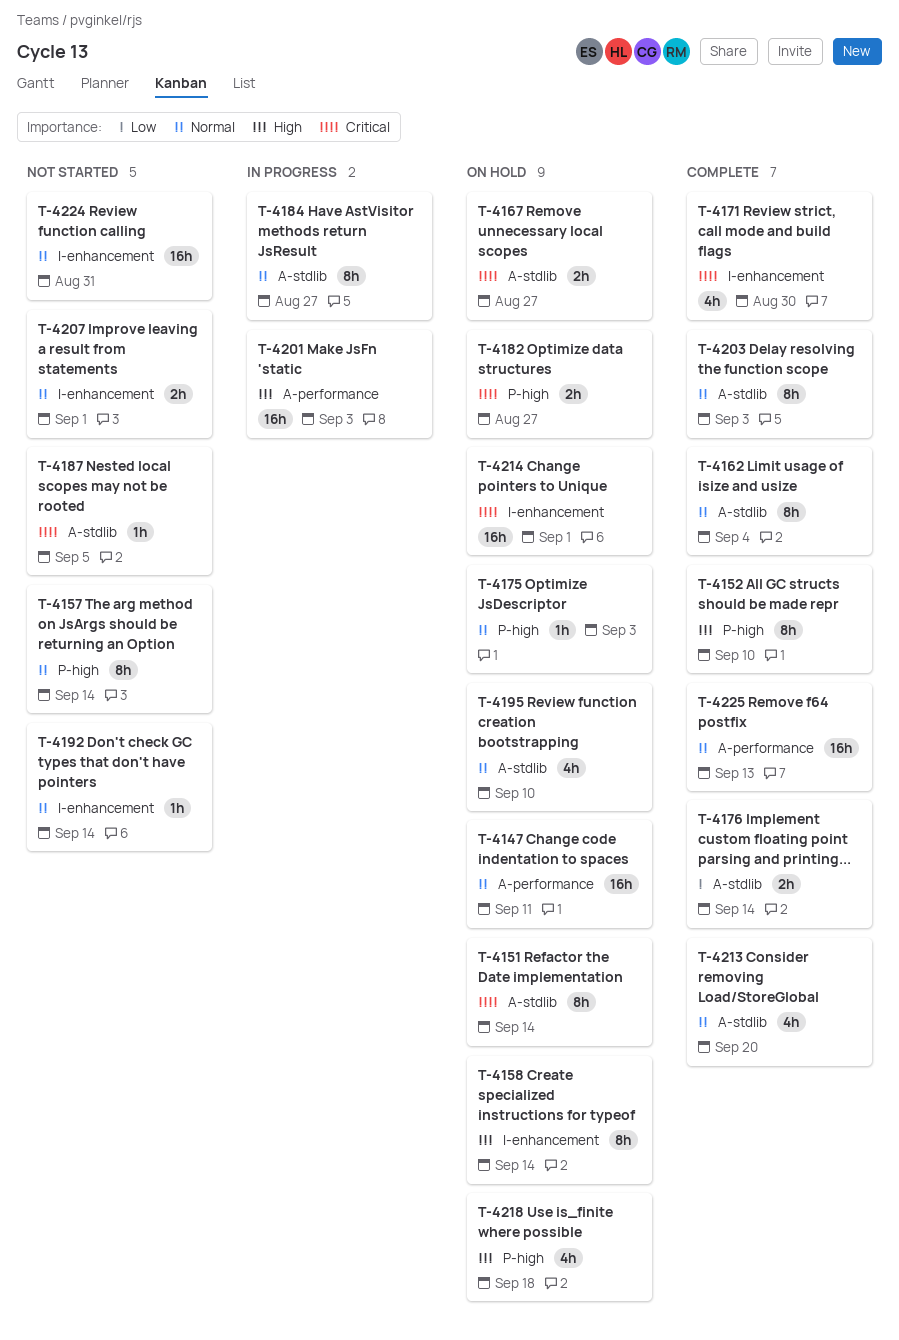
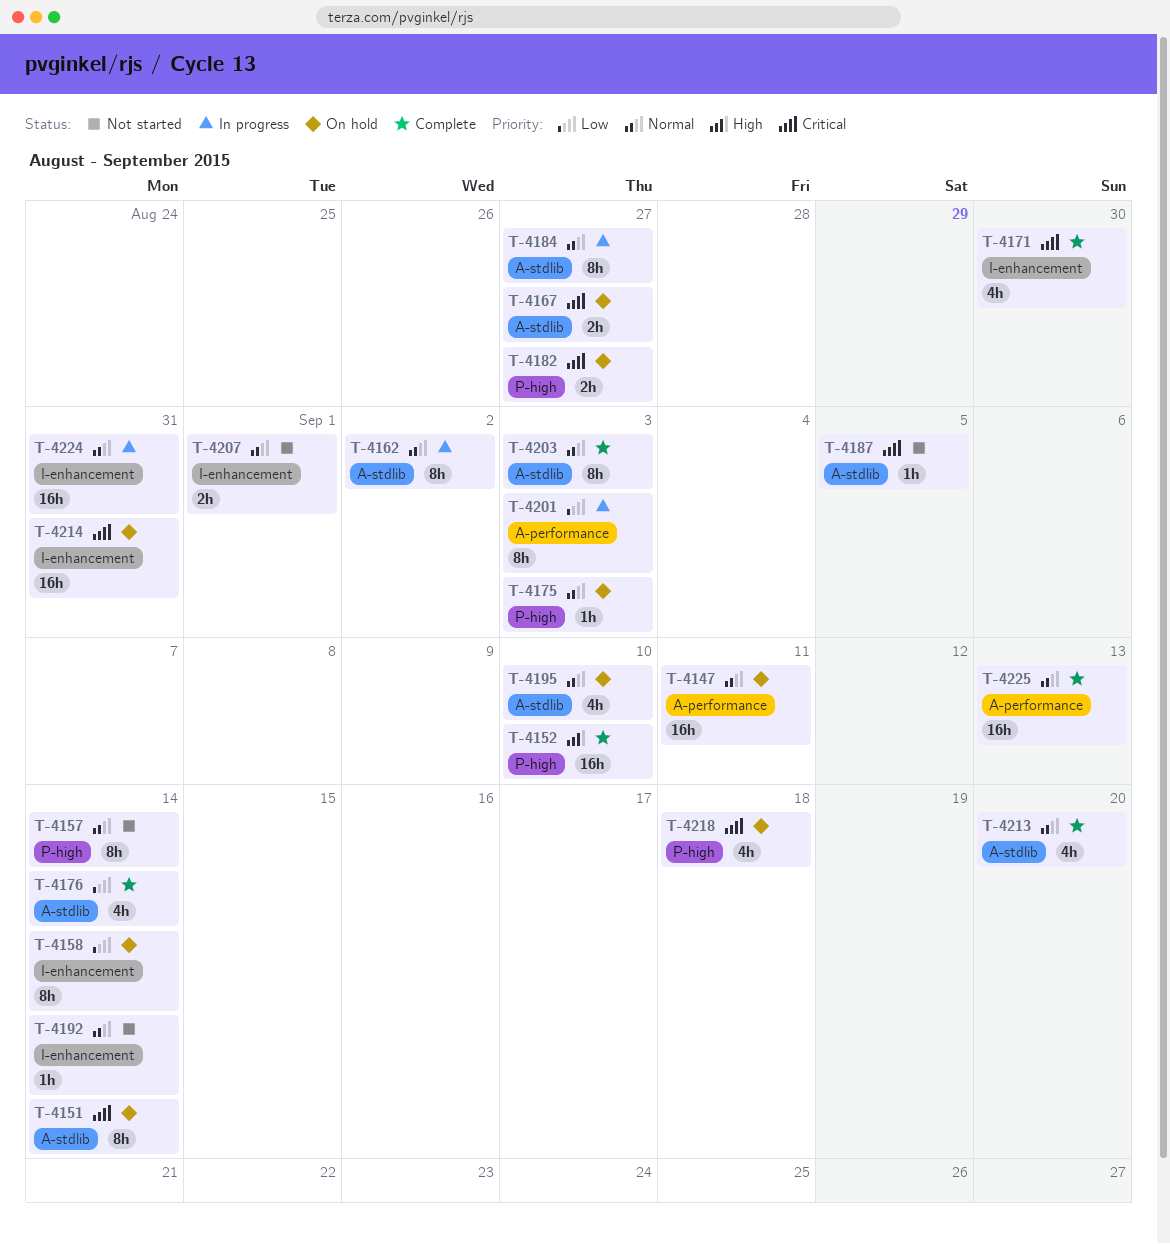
T-4152, estimate: 8h -> 16h
T-4158, priority: High -> Low
T-4162, status: Complete -> In progress
T-4162, due: Sep 4 -> Sep 2
T-4176, estimate: 2h -> 4h
T-4201, priority: High -> Low
T-4201, estimate: 16h -> 8h
T-4214, due: Sep 1 -> Aug 31
T-4218, priority: High -> Critical
T-4224, status: Not started -> In progress

